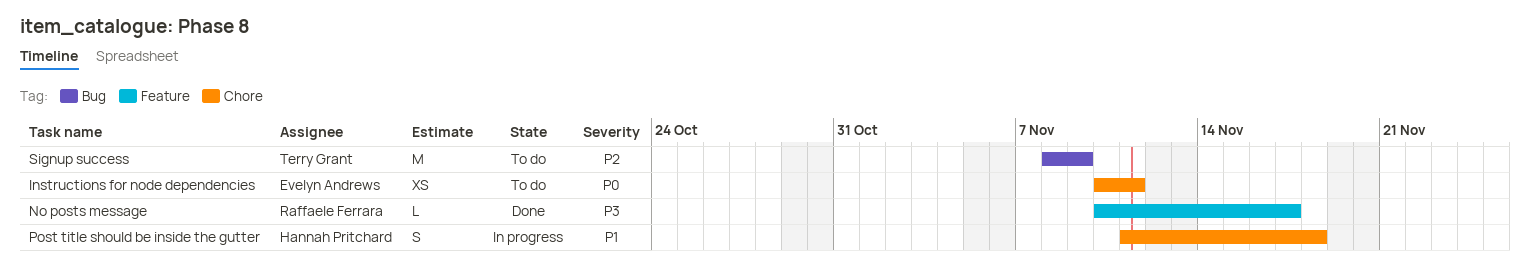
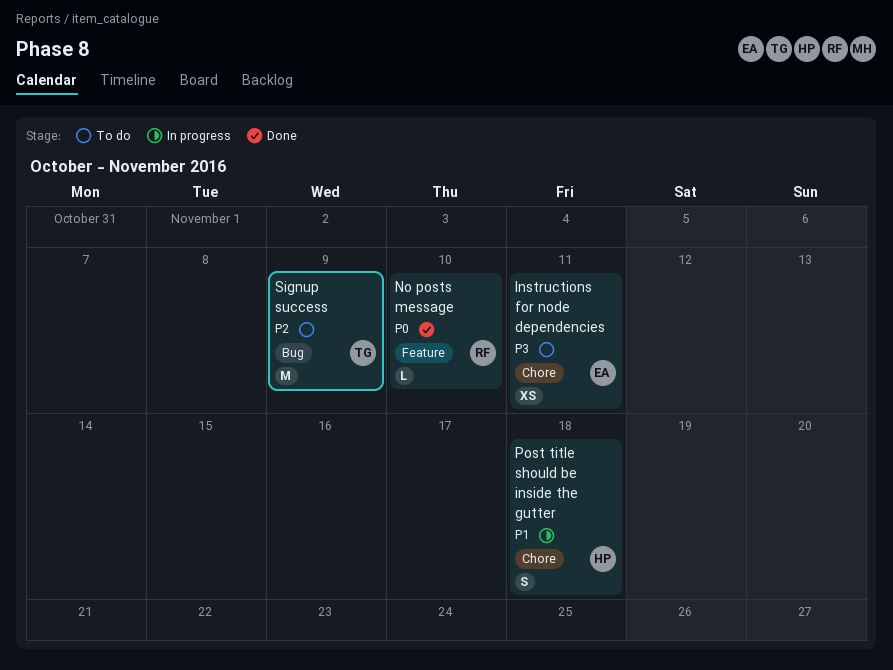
Instructions for node dependencies, priority: P0 -> P3
No posts message, priority: P3 -> P0
No posts message, due: Nov 17 -> Nov 10

